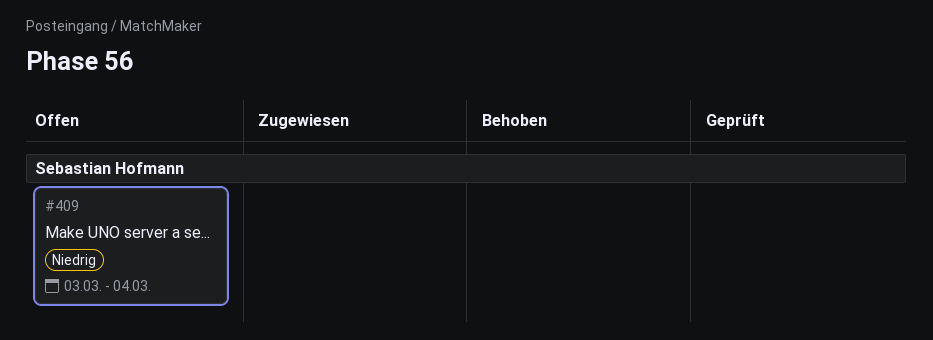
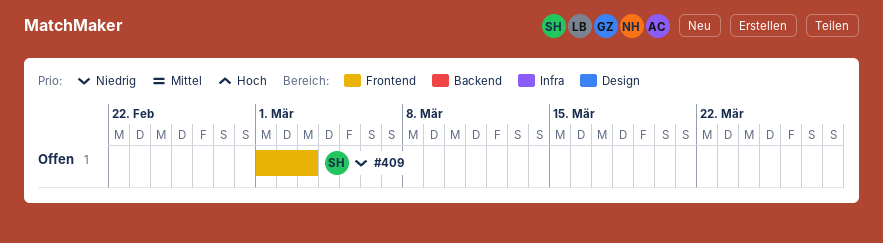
#409, start: Mar 3 -> Mar 1
#409, due: Mar 4 -> Mar 3

